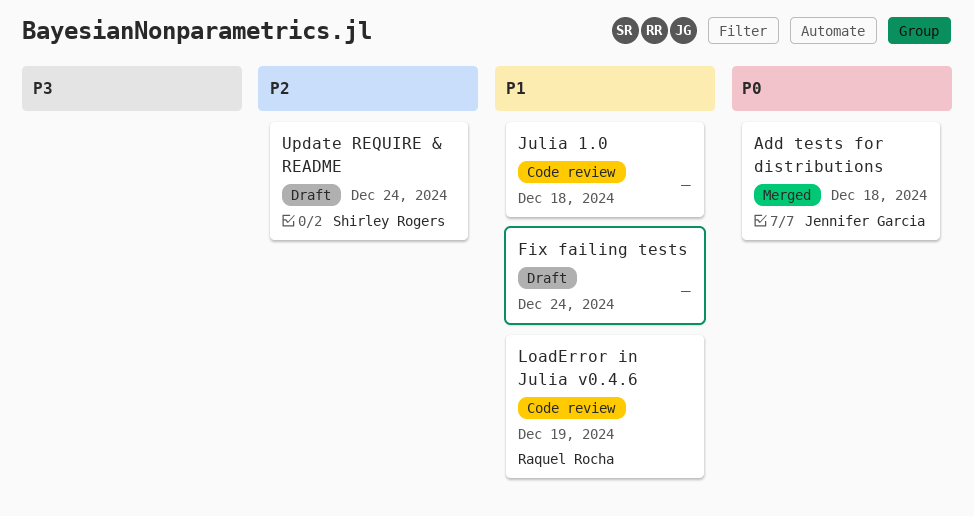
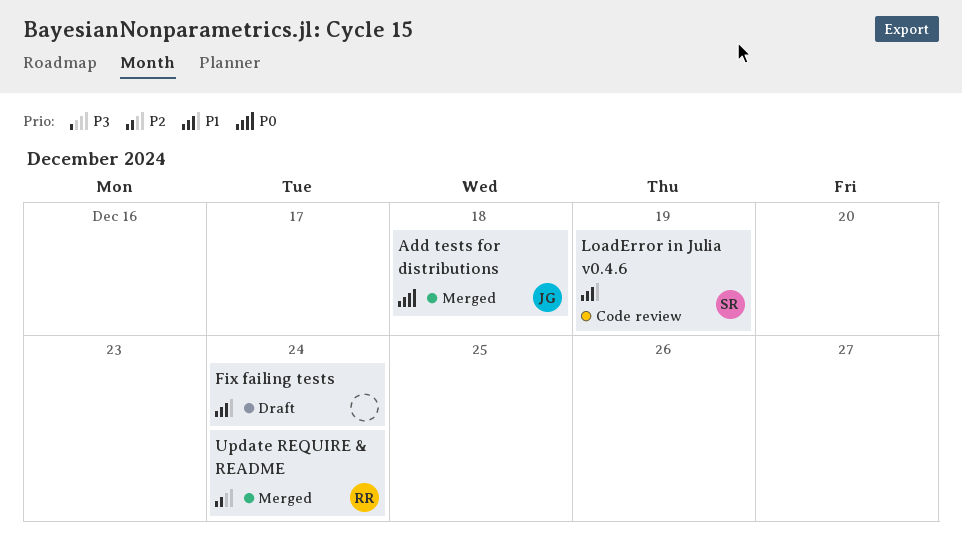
Julia 1.0: present -> none
LoadError in Julia v0.4.6, owner: Raquel Rocha -> Shirley Rogers
Update REQUIRE & README, status: Draft -> Merged
Update REQUIRE & README, owner: Shirley Rogers -> Raquel Rocha

